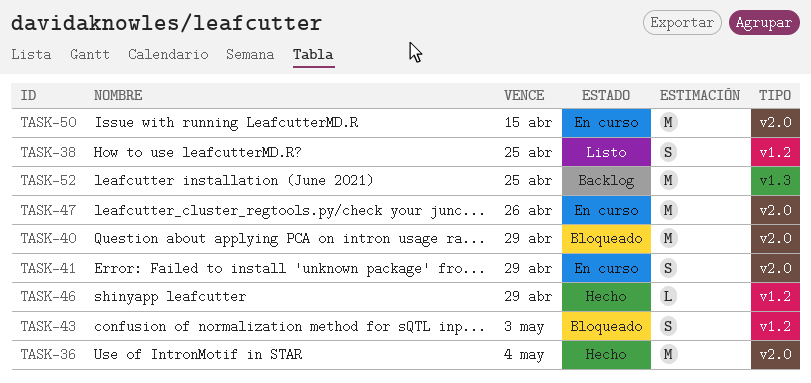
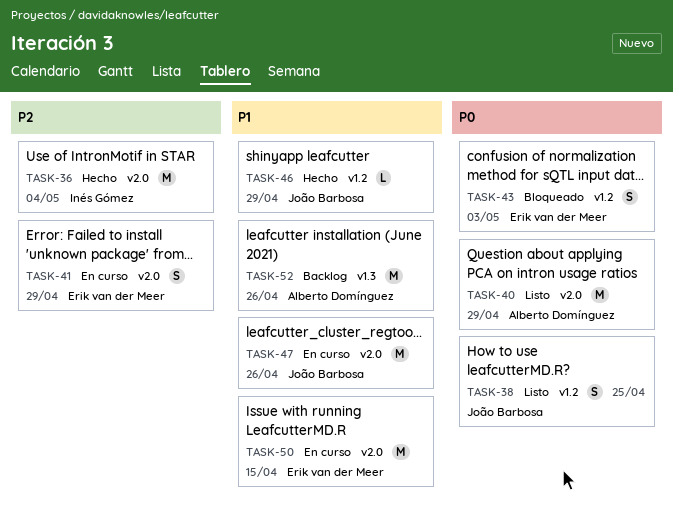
TASK-40, status: Bloqueado -> Listo
TASK-52, due: Apr 25 -> Apr 26

